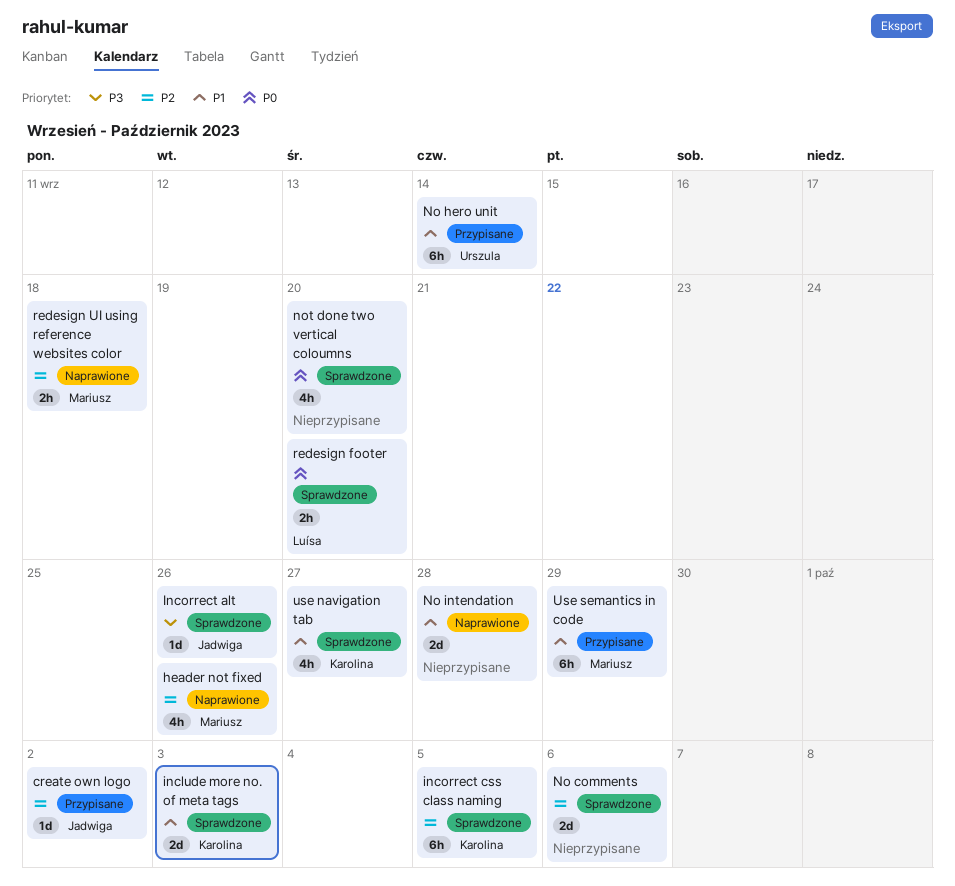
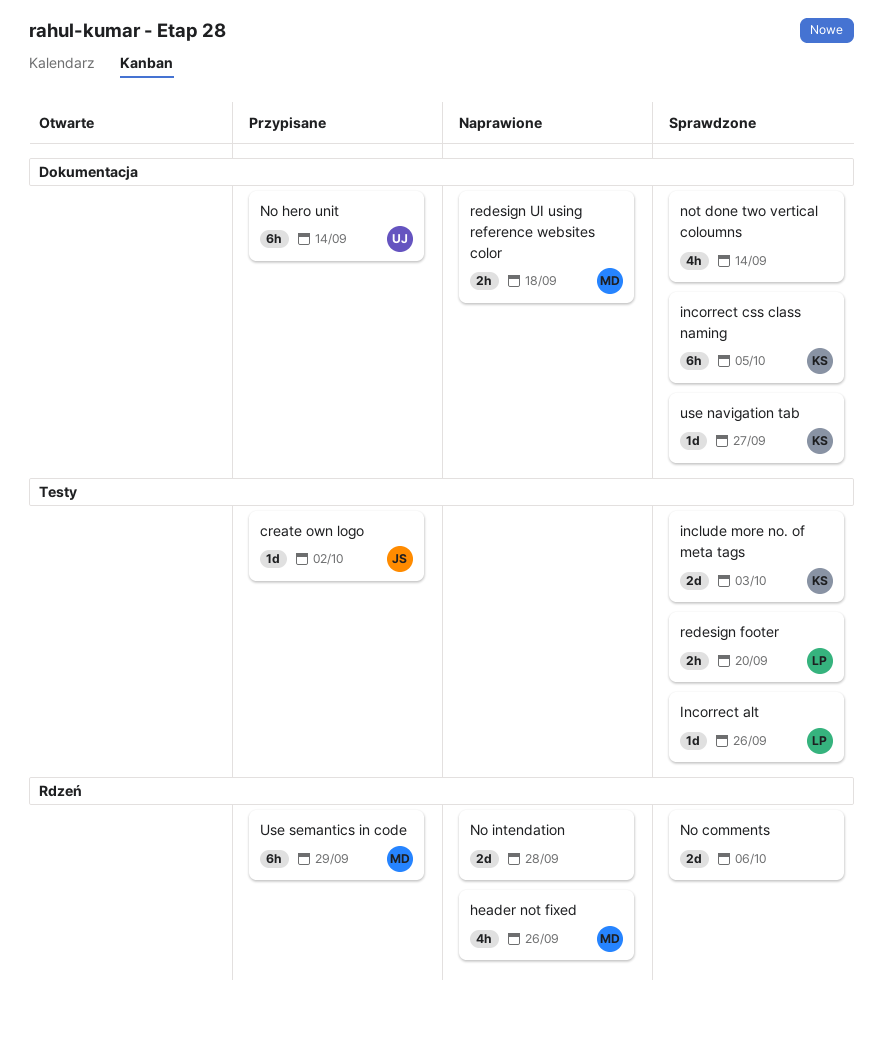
Incorrect alt, owner: Jadwiga -> Luísa
not done two vertical coloumns, due: Sep 20 -> Sep 14
use navigation tab, estimate: 4h -> 1d

